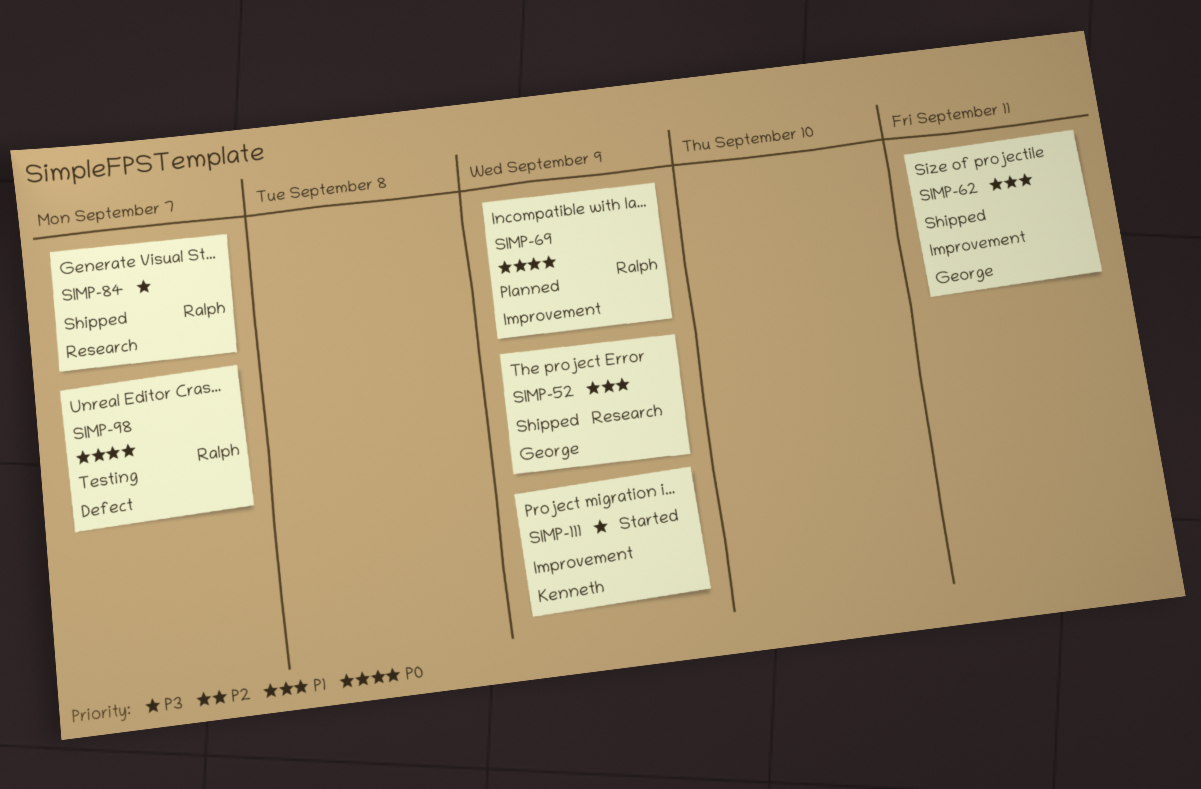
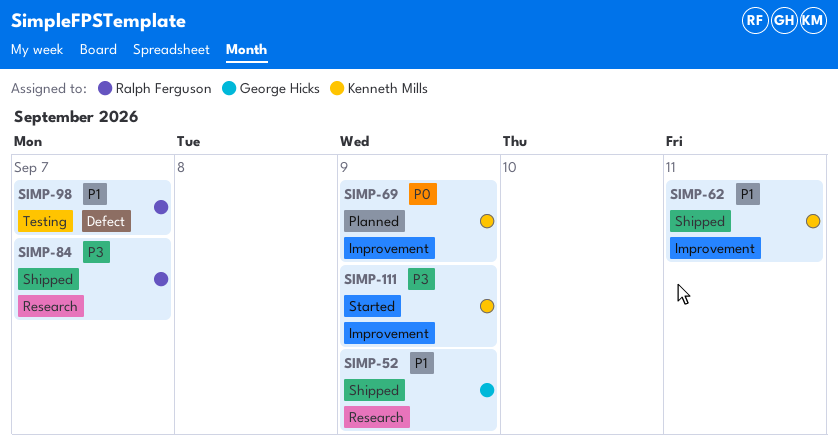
SIMP-62, owner: George Hicks -> Kenneth Mills
SIMP-69, owner: Ralph Ferguson -> Kenneth Mills
SIMP-98, priority: P0 -> P1

